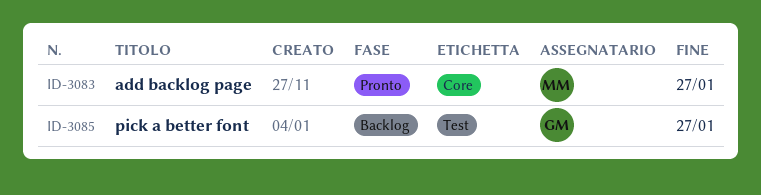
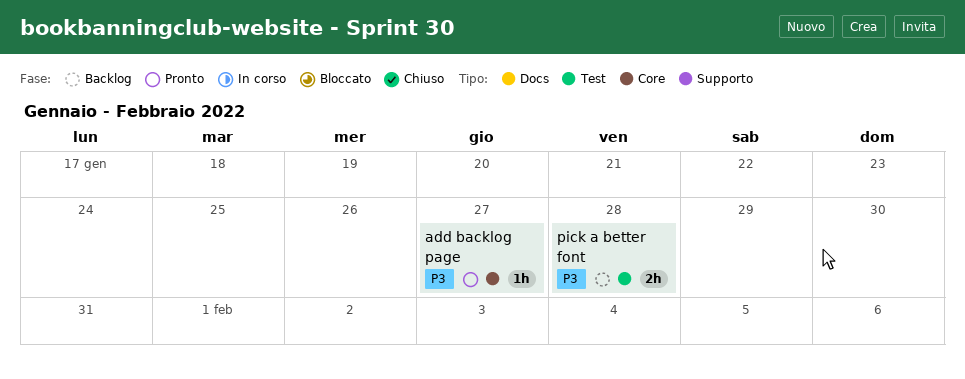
pick a better font, due: Jan 27 -> Jan 28

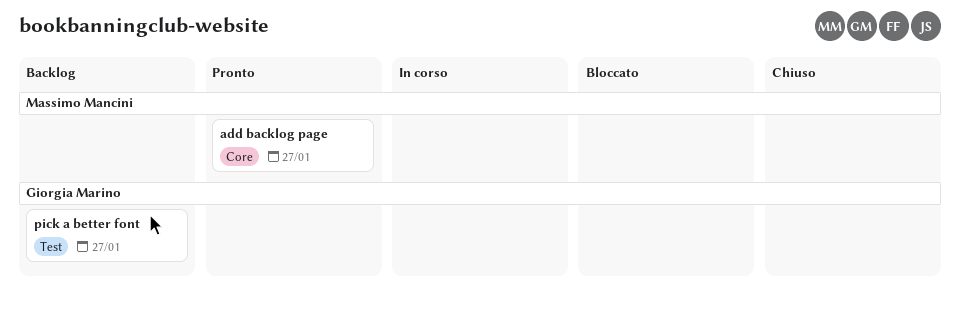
pick a better font, due: Jan 28 -> Jan 27

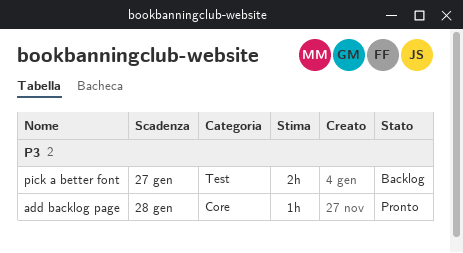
add backlog page, due: Jan 27 -> Jan 28

